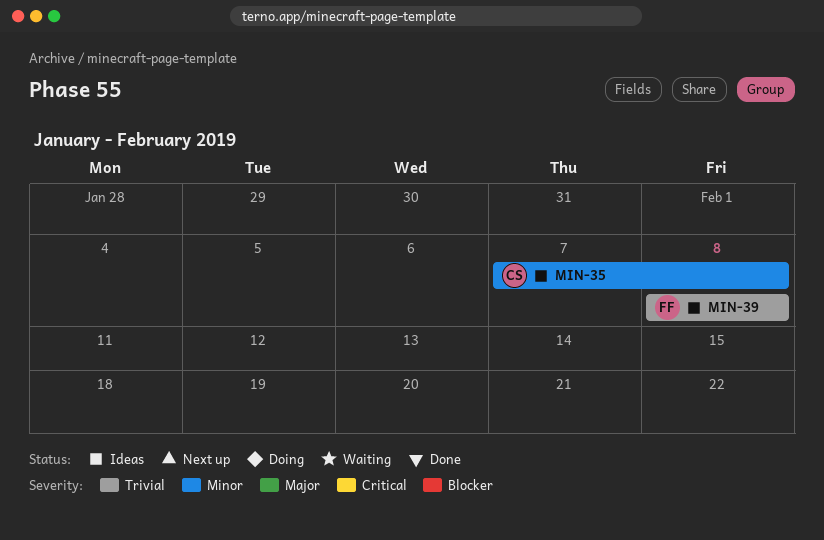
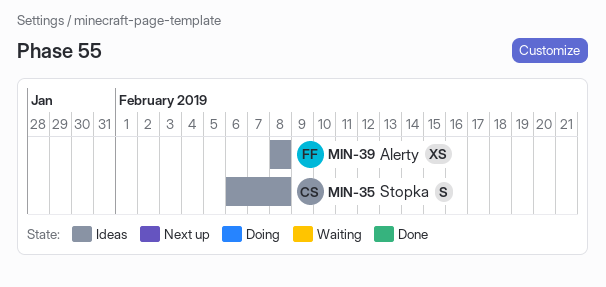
MIN-35, start: Feb 7 -> Feb 6

